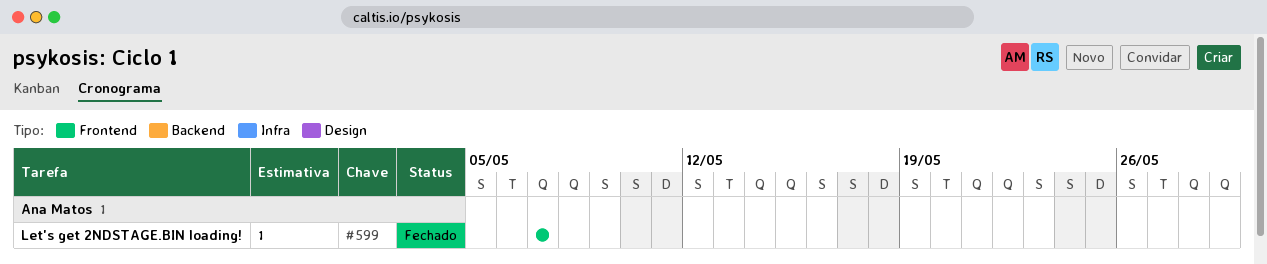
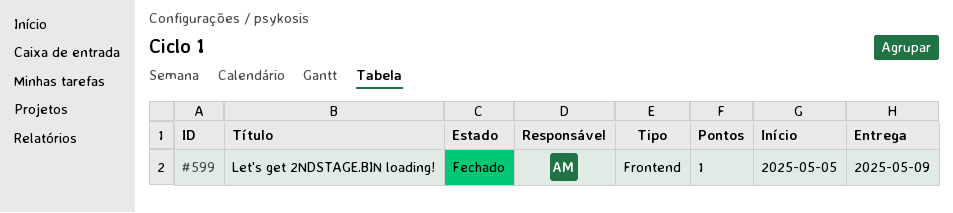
#599, start: May 7 -> May 5
#599, due: May 7 -> May 9

